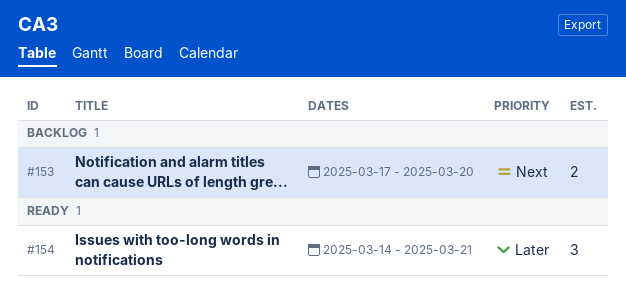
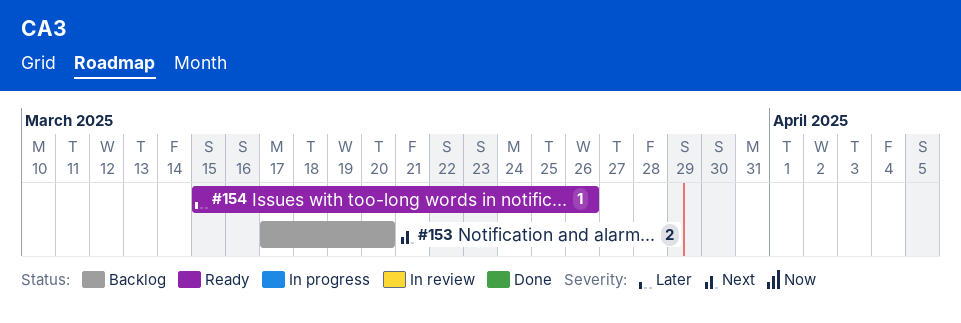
#154, estimate: 3 -> 1
#154, start: Mar 14 -> Mar 15
#154, due: Mar 21 -> Mar 26

